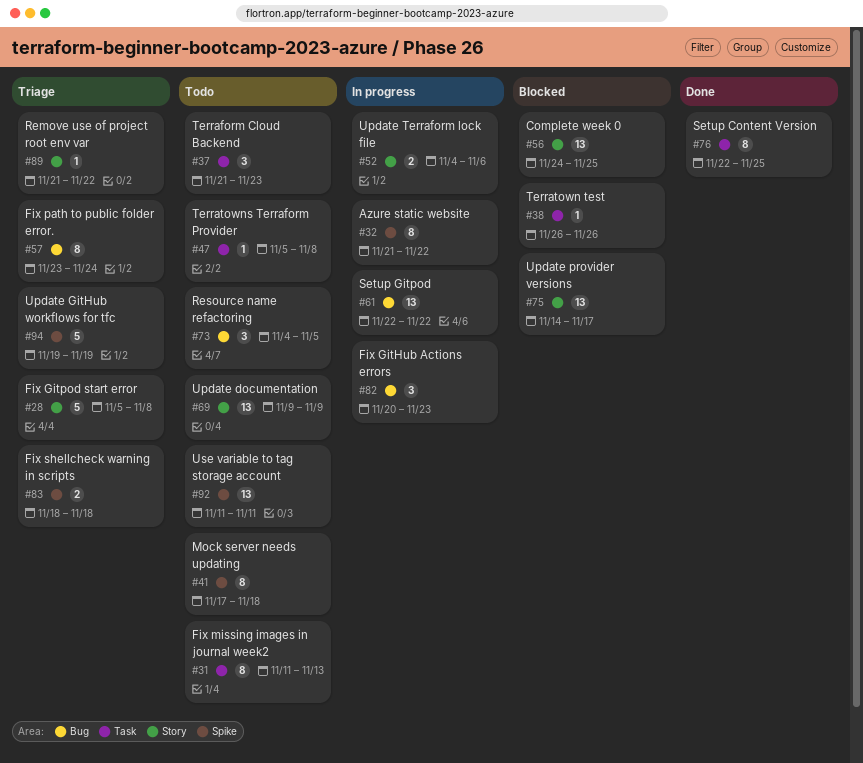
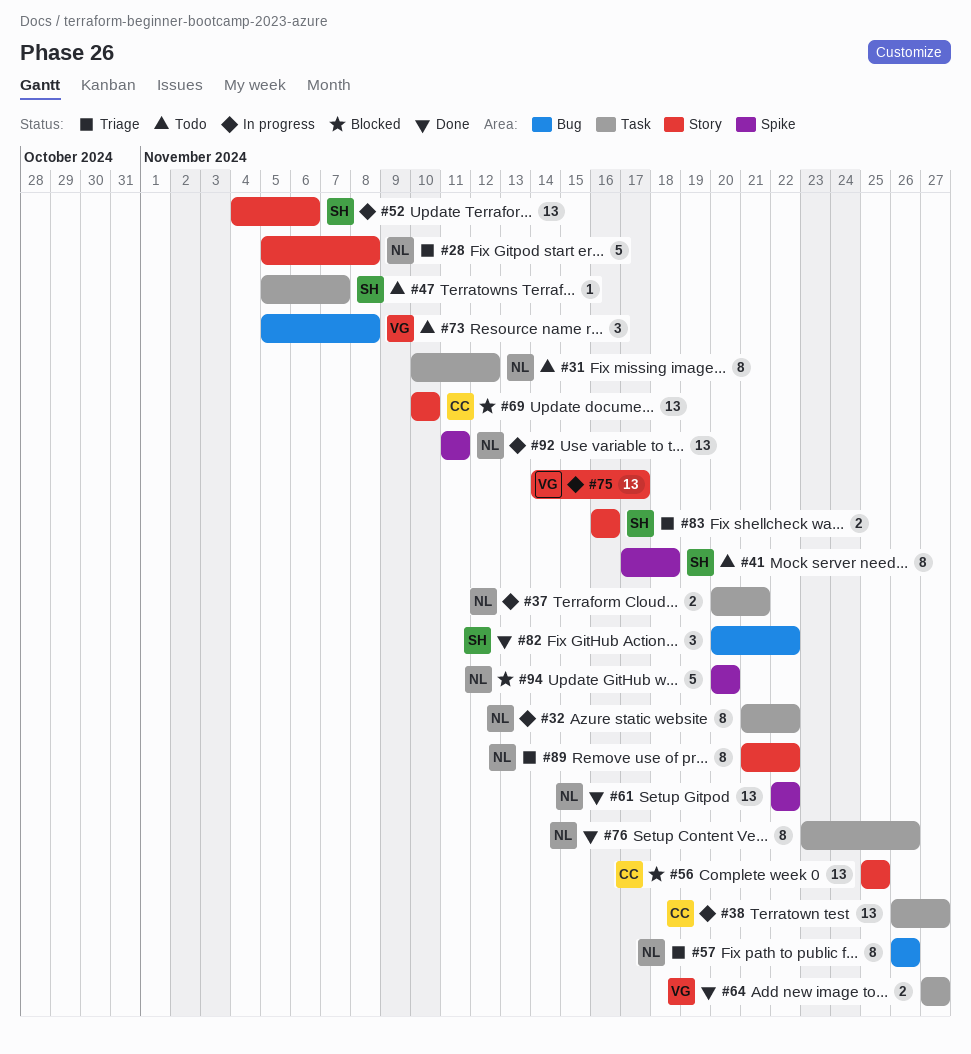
#31, start: Nov 11 -> Nov 10
#31, due: Nov 13 -> Nov 12
#32, label: Spike -> Task
#37, status: Todo -> In progress
#37, estimate: 3 -> 2
#37, start: Nov 21 -> Nov 20
#37, due: Nov 23 -> Nov 21
#38, status: Blocked -> In progress
#38, estimate: 1 -> 13
#38, due: Nov 26 -> Nov 27
#47, due: Nov 8 -> Nov 7
#52, estimate: 2 -> 13
#56, start: Nov 24 -> Nov 25
#57, start: Nov 23 -> Nov 26
#57, due: Nov 24 -> Nov 26
#61, status: In progress -> Done
#61, label: Bug -> Spike
#64: none -> present
#69, status: Todo -> Blocked
#69, start: Nov 9 -> Nov 10
#69, due: Nov 9 -> Nov 10
#73, start: Nov 4 -> Nov 5
#73, due: Nov 5 -> Nov 8
#75, status: Blocked -> In progress
#76, start: Nov 22 -> Nov 23
#76, due: Nov 25 -> Nov 26
#82, status: In progress -> Done
#82, due: Nov 23 -> Nov 22
#83, label: Spike -> Story
#83, start: Nov 18 -> Nov 16
#83, due: Nov 18 -> Nov 16
#89, estimate: 1 -> 8
#92, status: Todo -> In progress
#94, status: Triage -> Blocked
#94, start: Nov 19 -> Nov 20
#94, due: Nov 19 -> Nov 20

